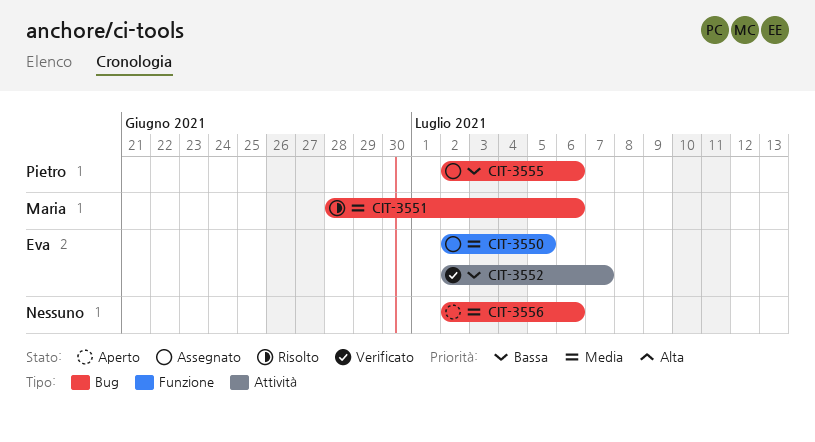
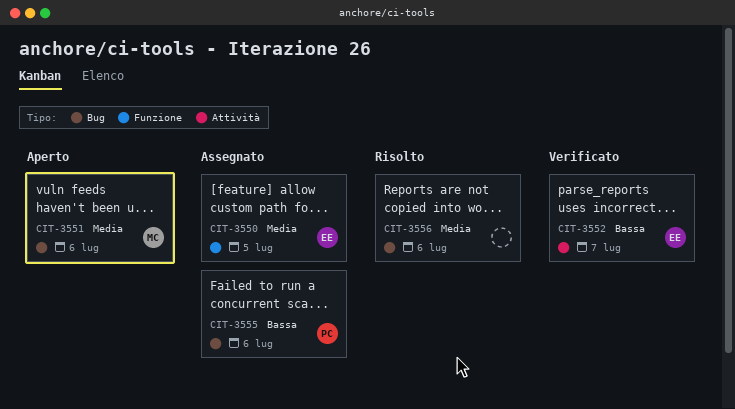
CIT-3551, status: Risolto -> Aperto
CIT-3556, status: Aperto -> Risolto

